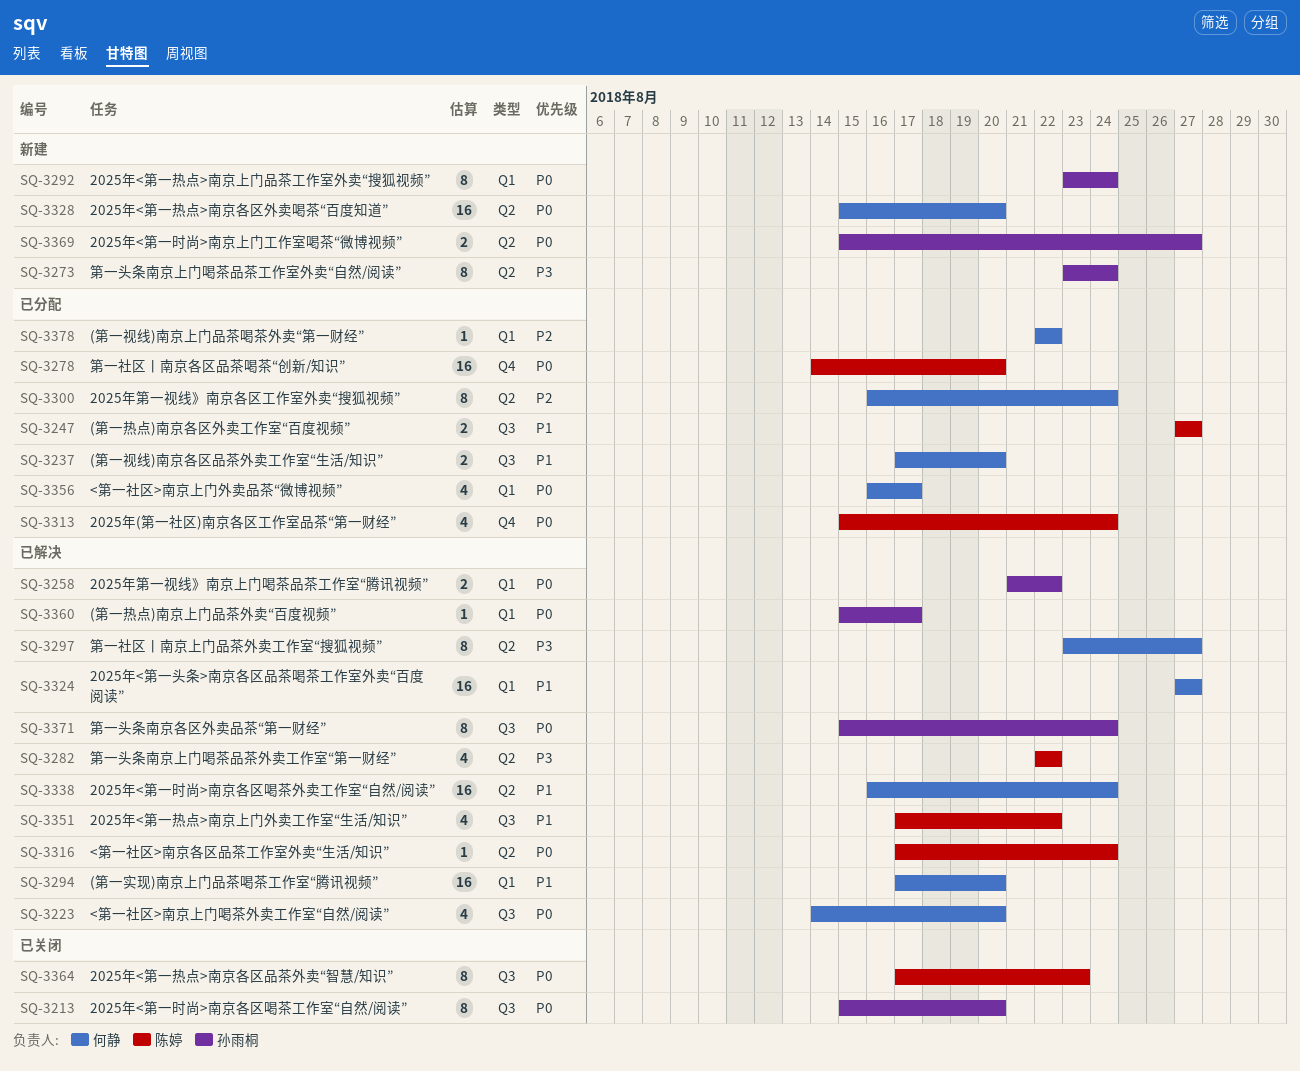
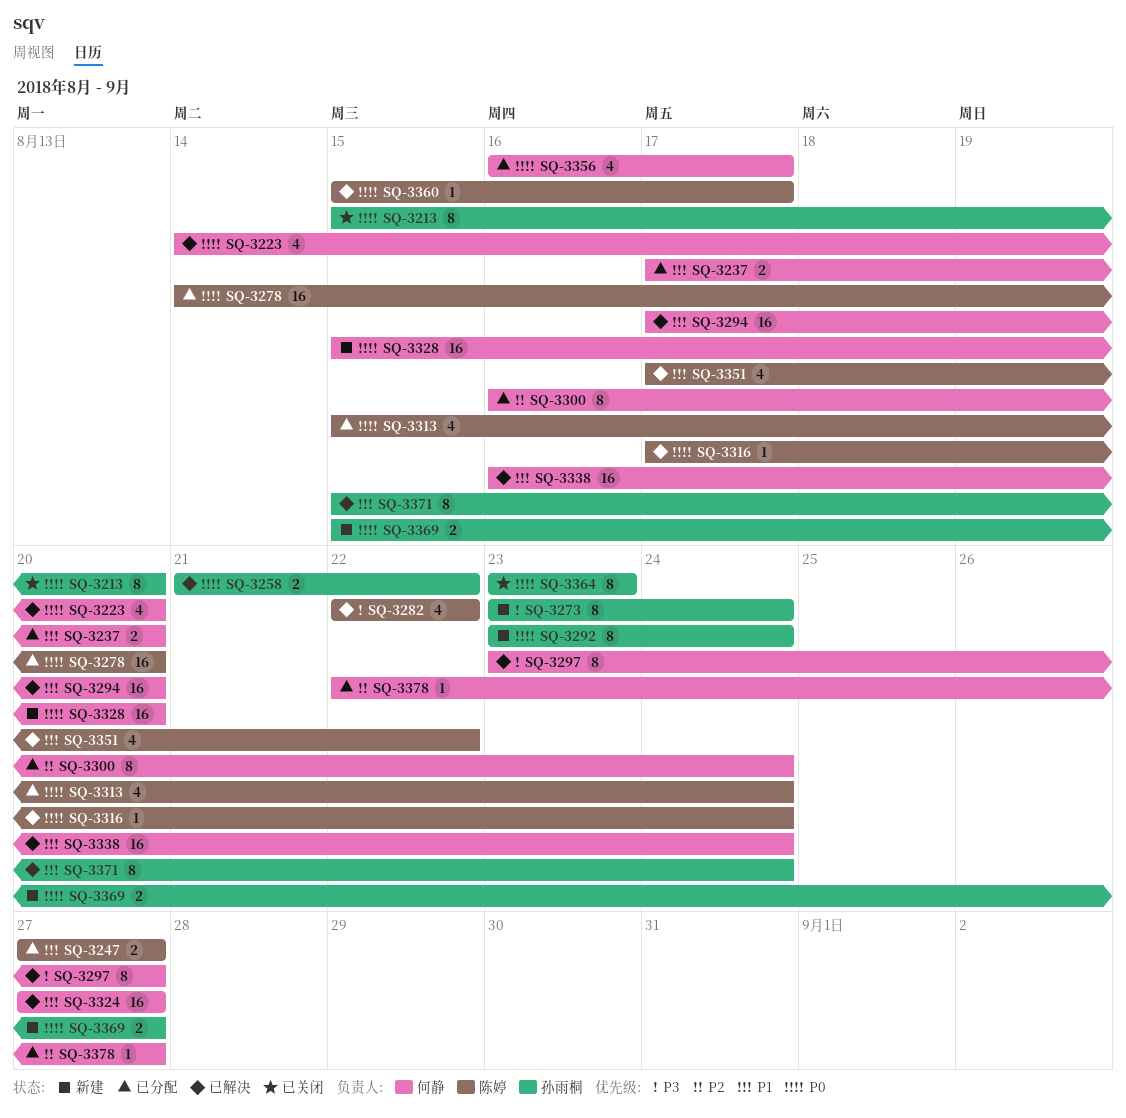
SQ-3360, owner: 孙雨桐 -> 陈婷
SQ-3364, owner: 陈婷 -> 孙雨桐
SQ-3364, start: Aug 17 -> Aug 23
SQ-3371, priority: P0 -> P1
SQ-3378, due: Aug 22 -> Aug 27

